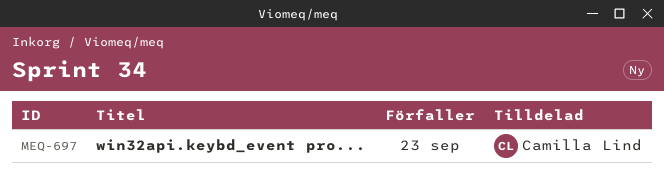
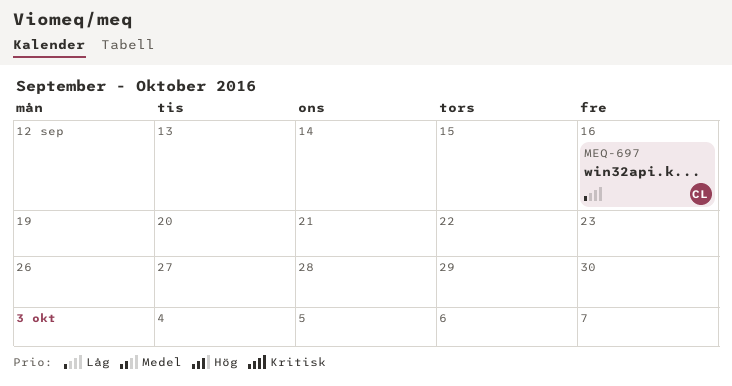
MEQ-697, due: Sep 23 -> Sep 16

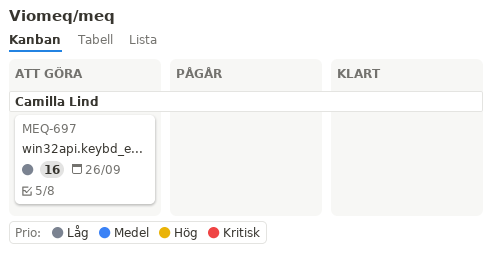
MEQ-697, due: Sep 16 -> Sep 26

